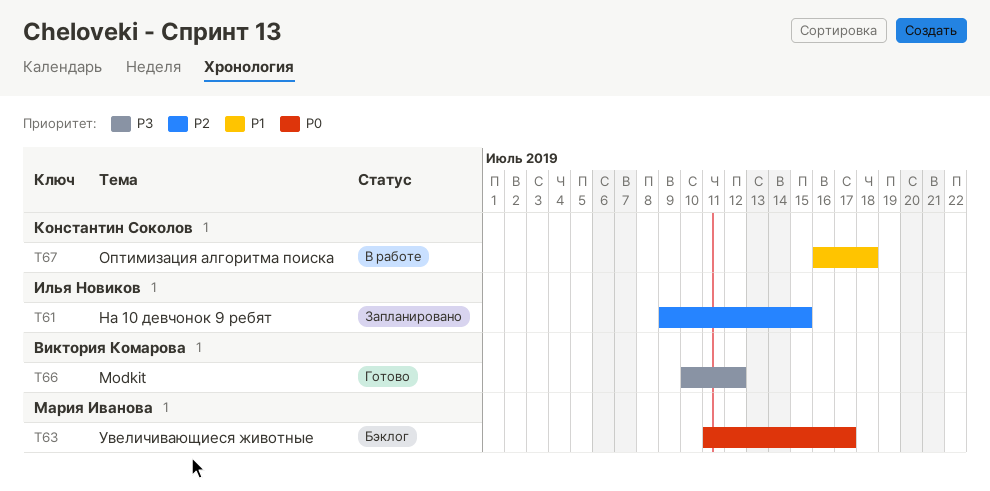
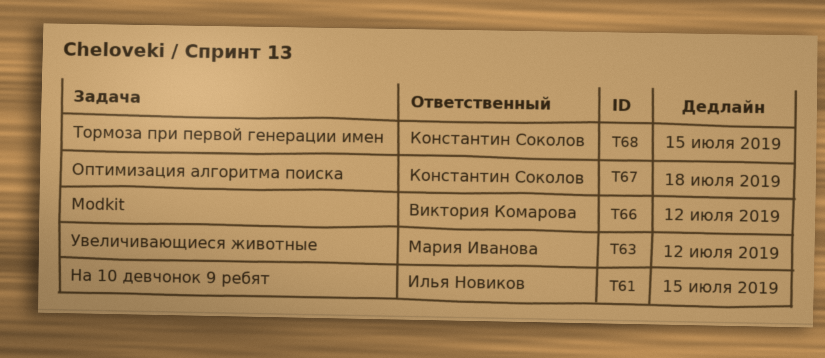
T63, due: Jul 17 -> Jul 12
T68: none -> present

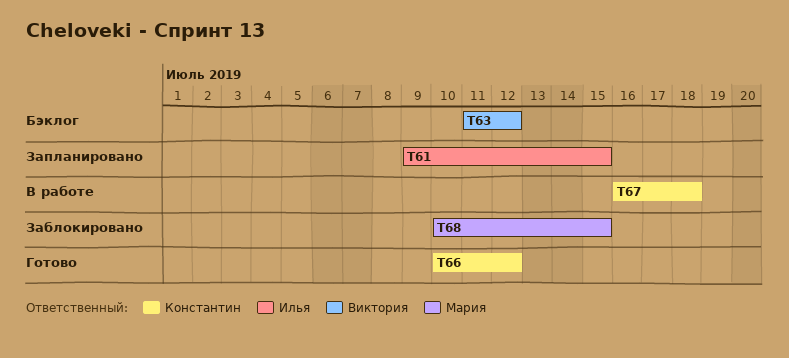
T63, owner: Мария Иванова -> Виктория Комарова
T66, owner: Виктория Комарова -> Константин Соколов
T68, owner: Константин Соколов -> Мария Иванова

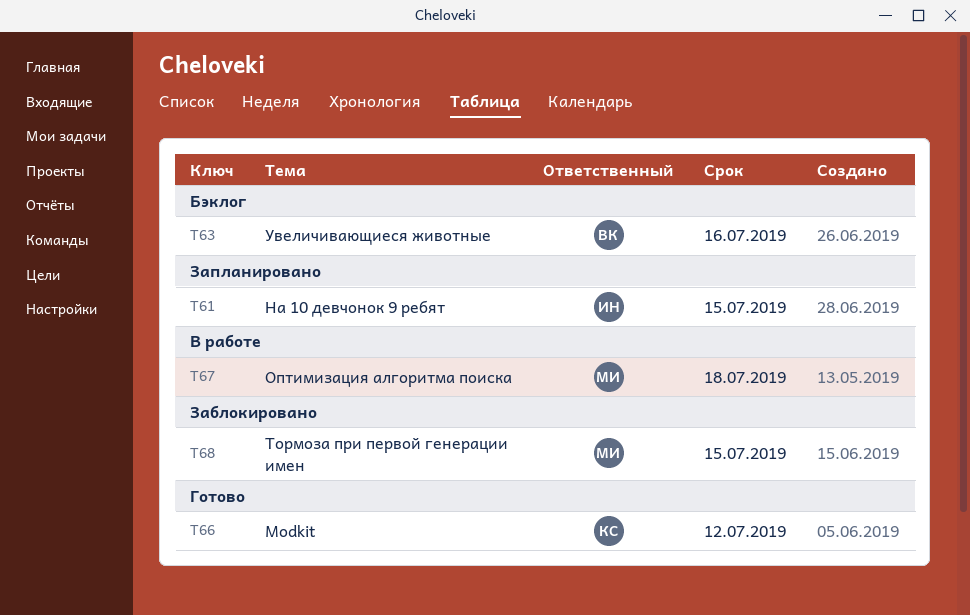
T63, due: Jul 12 -> Jul 16
T67, owner: Константин -> Мария

